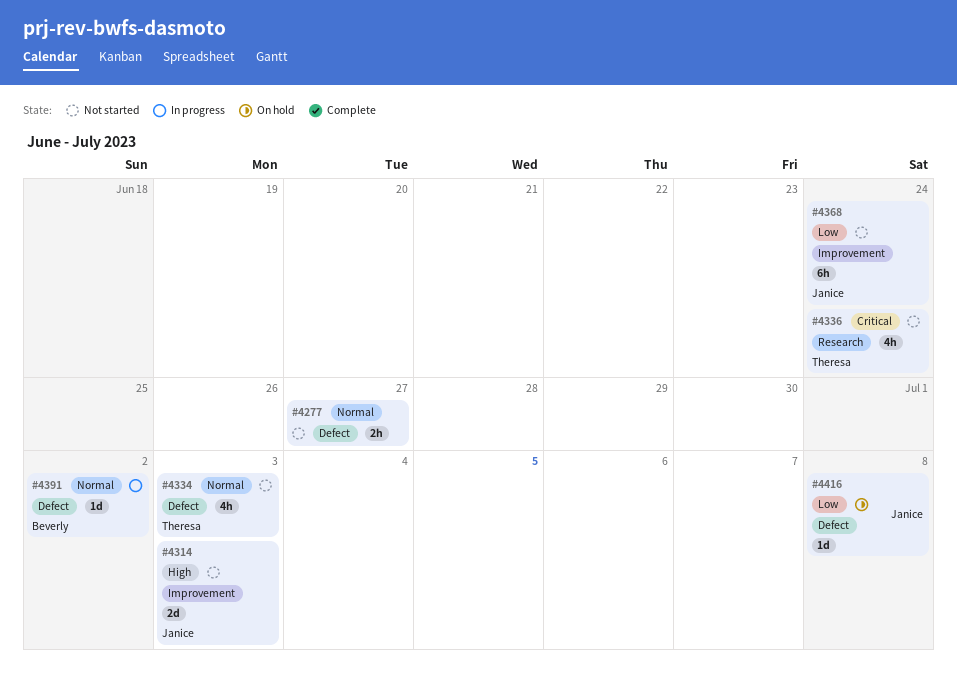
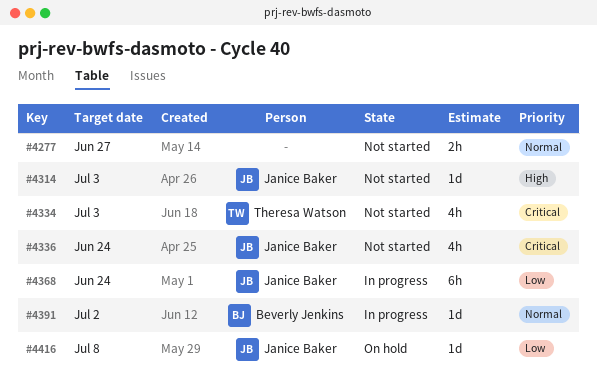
#4314, estimate: 2d -> 1d
#4334, priority: Normal -> Critical
#4336, owner: Theresa Watson -> Janice Baker
#4368, status: Not started -> In progress

